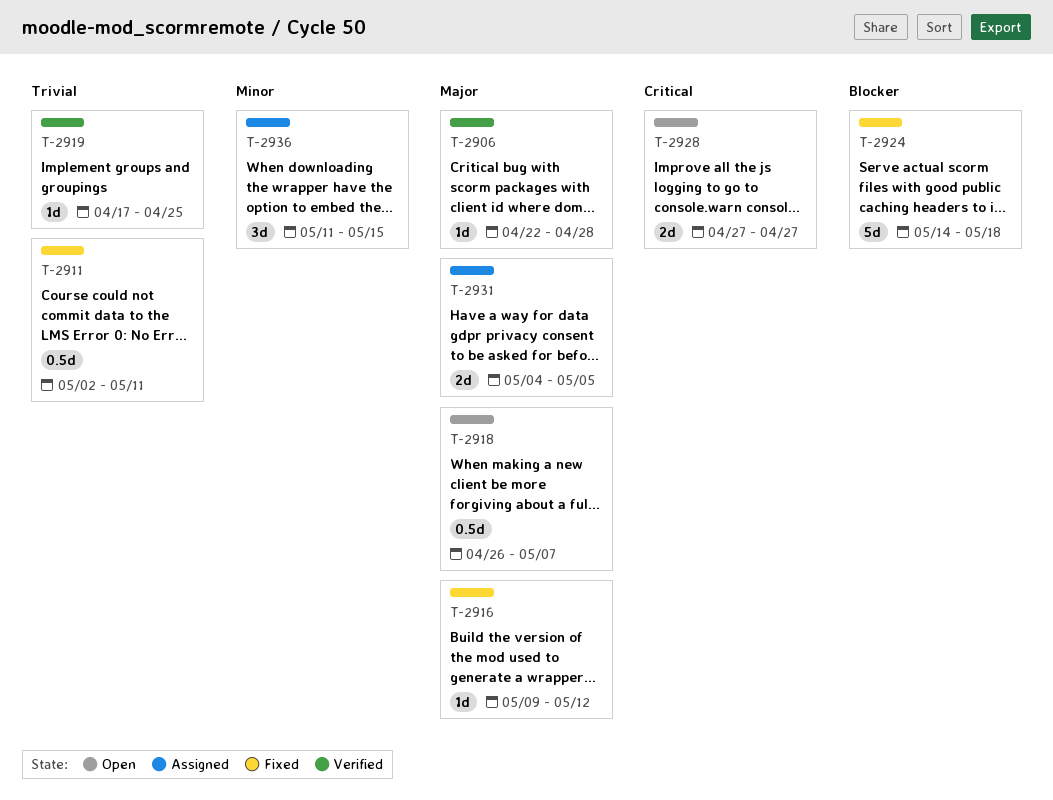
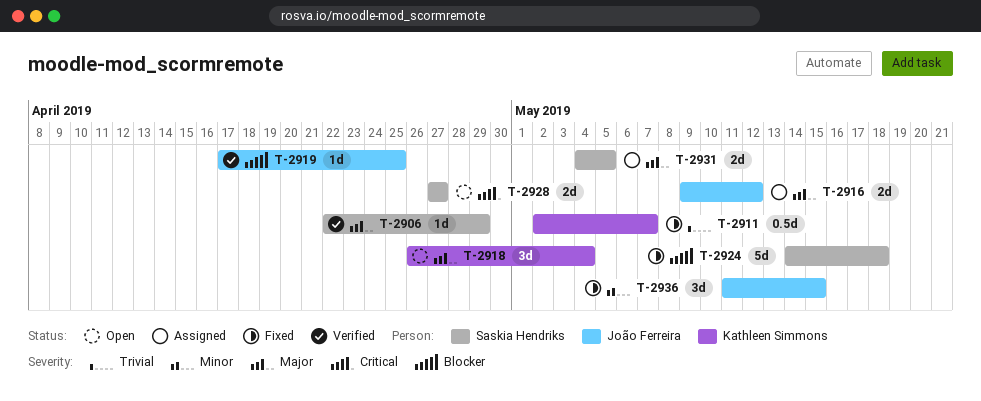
T-2906, due: Apr 28 -> Apr 29
T-2911, due: May 11 -> May 7
T-2916, status: Fixed -> Assigned
T-2916, estimate: 1d -> 2d
T-2918, estimate: 0.5d -> 3d
T-2918, due: May 7 -> May 4
T-2919, priority: Trivial -> Blocker
T-2936, status: Assigned -> Fixed

